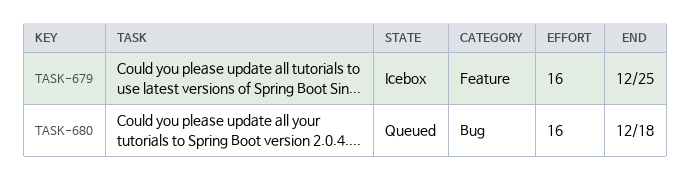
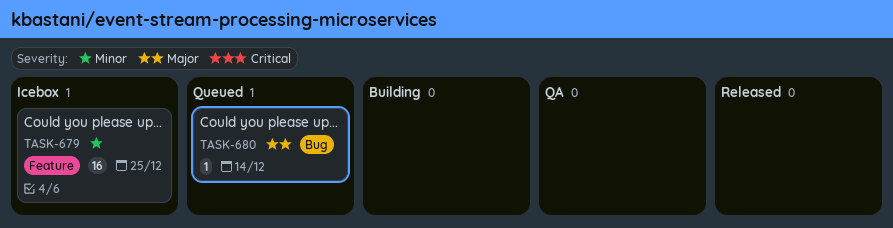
TASK-680, estimate: 16 -> 1
TASK-680, due: Dec 18 -> Dec 14

